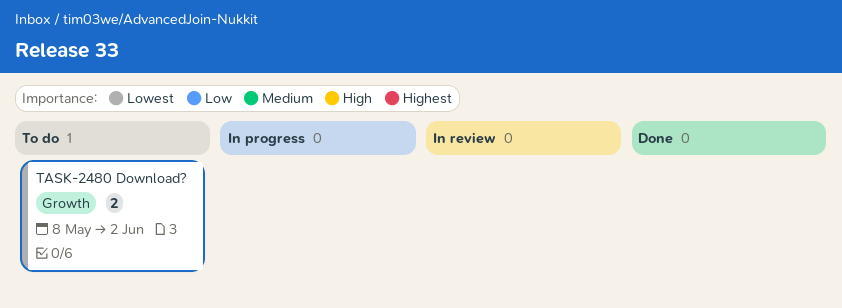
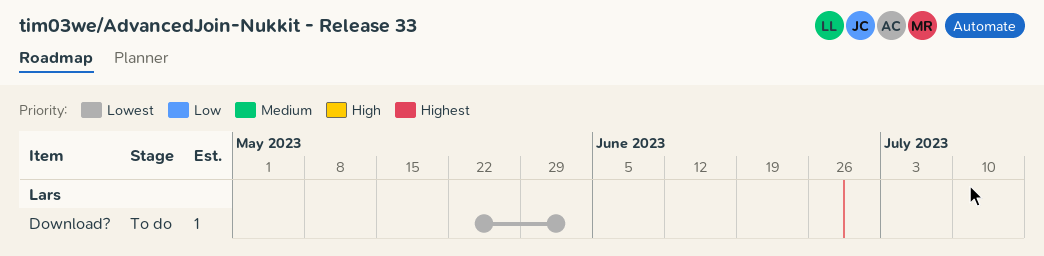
Download?, estimate: 2 -> 1
Download?, start: May 8 -> May 22

